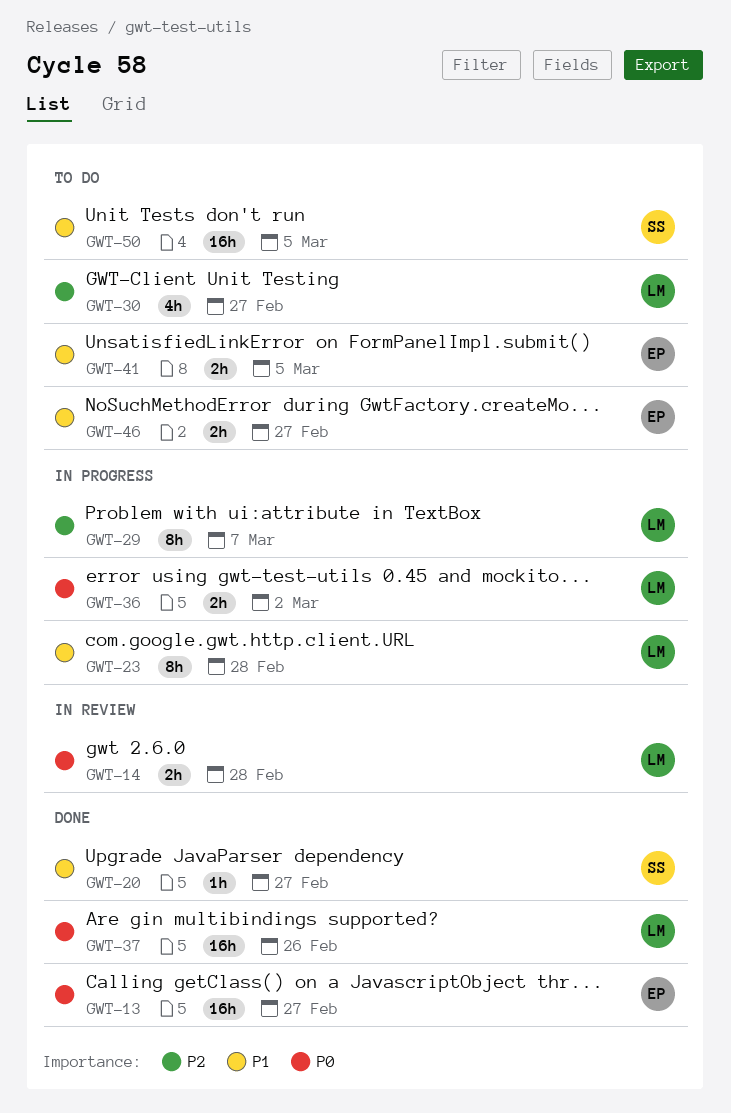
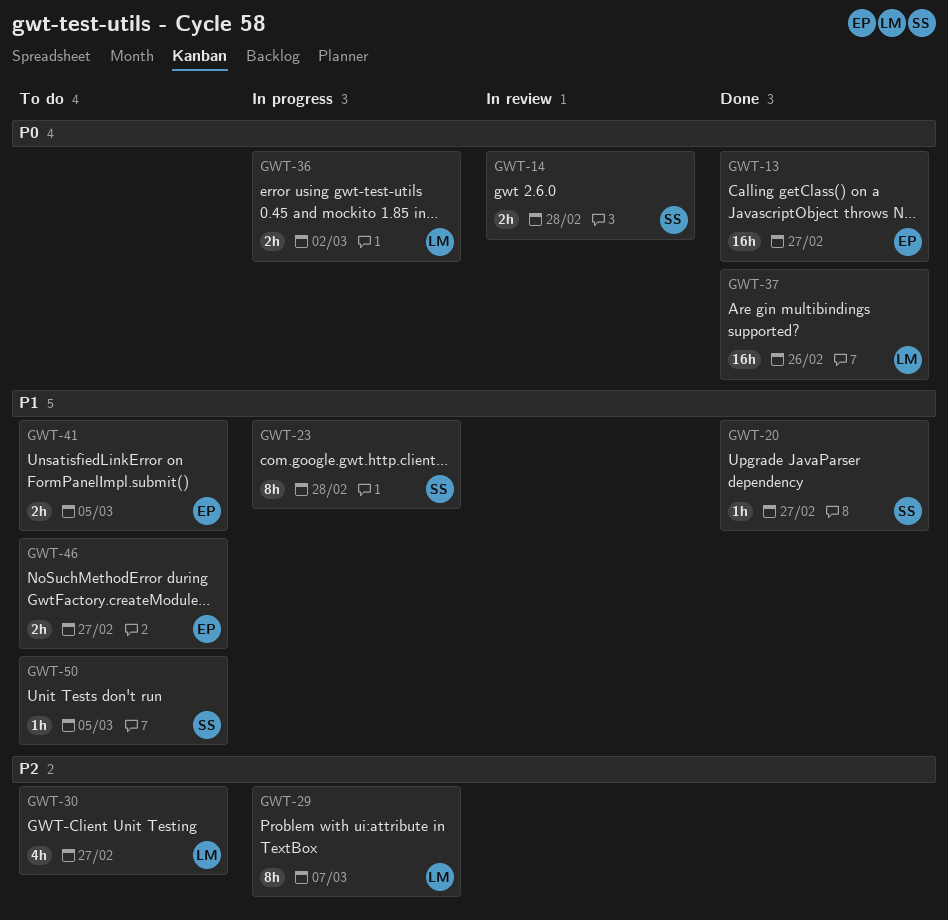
GWT-14, owner: LM -> SS
GWT-23, owner: LM -> SS
GWT-50, estimate: 16h -> 1h

